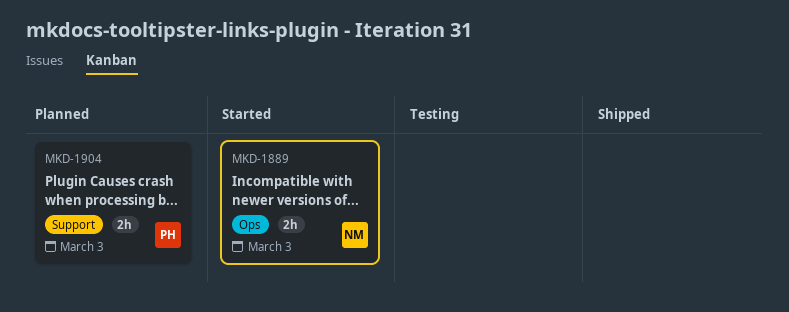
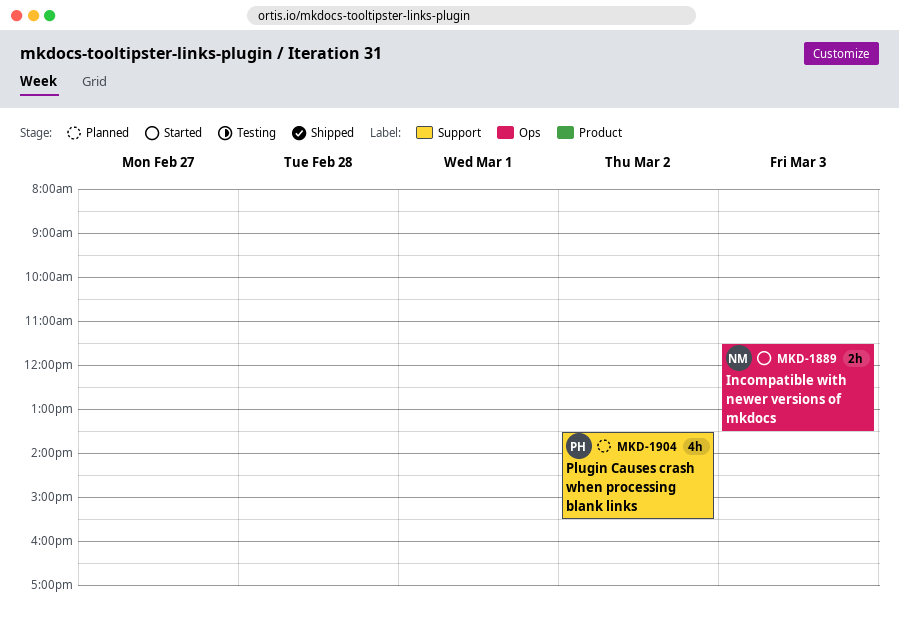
MKD-1904, estimate: 2h -> 4h
MKD-1904, day: Mar 3 -> Mar 2

